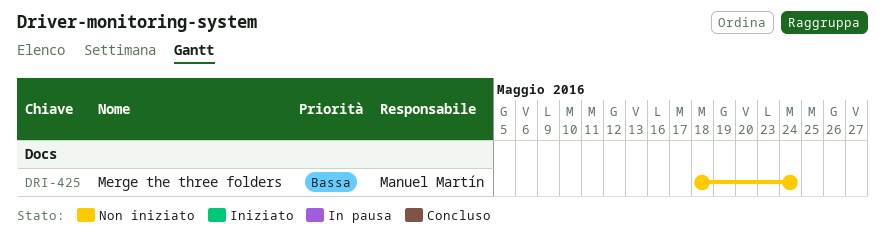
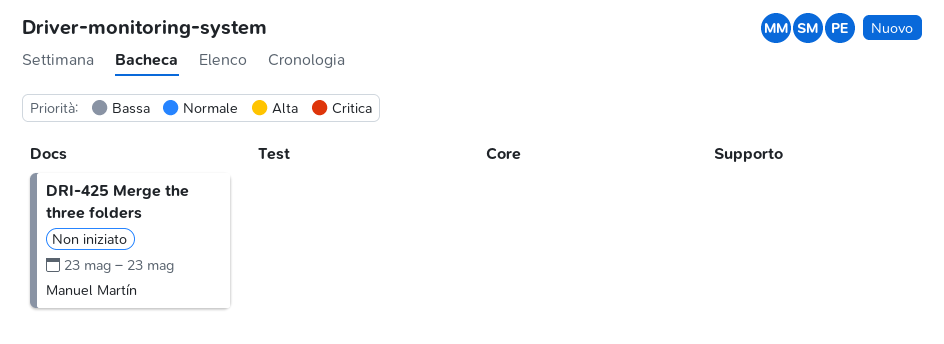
DRI-425, start: May 18 -> May 23
DRI-425, due: May 24 -> May 23

